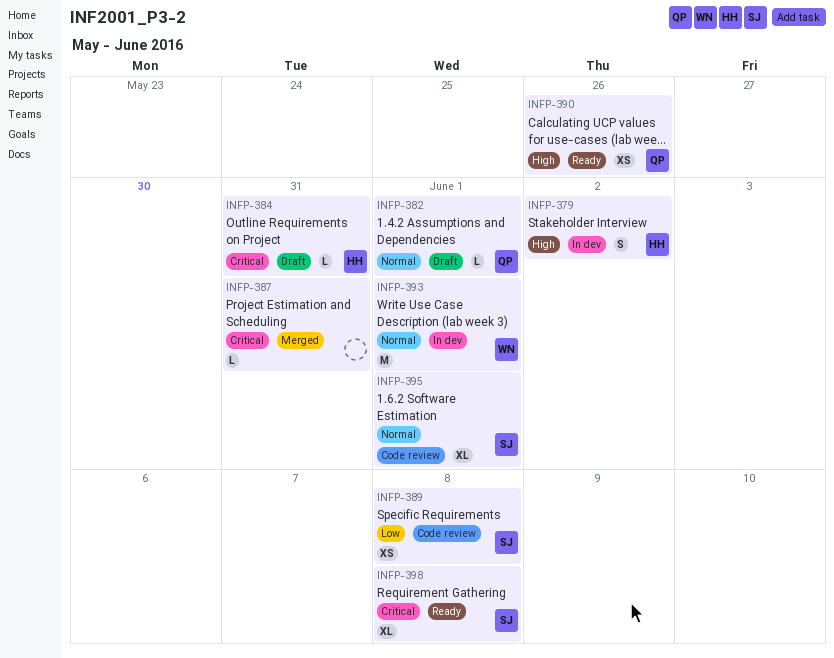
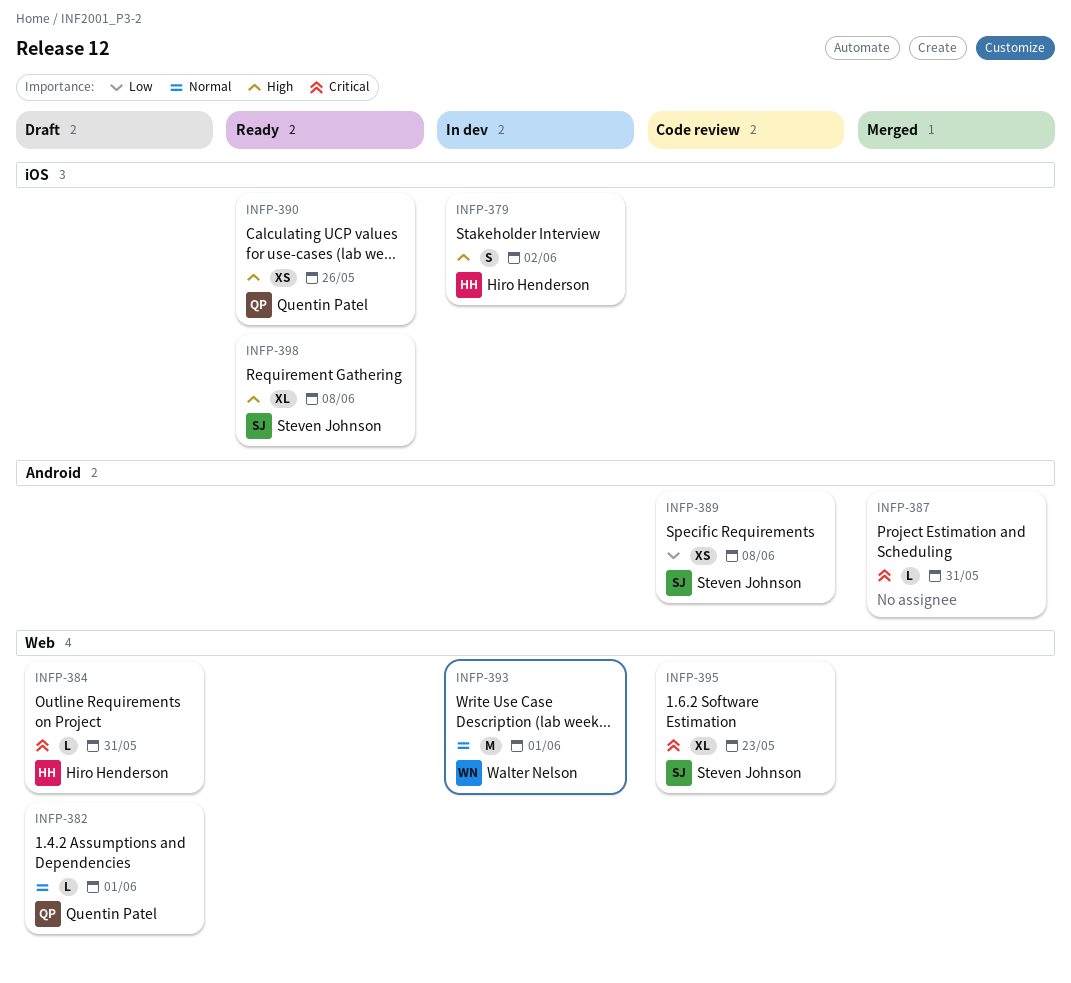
INFP-395, priority: Normal -> Critical
INFP-395, due: Jun 1 -> May 23
INFP-398, priority: Critical -> High

